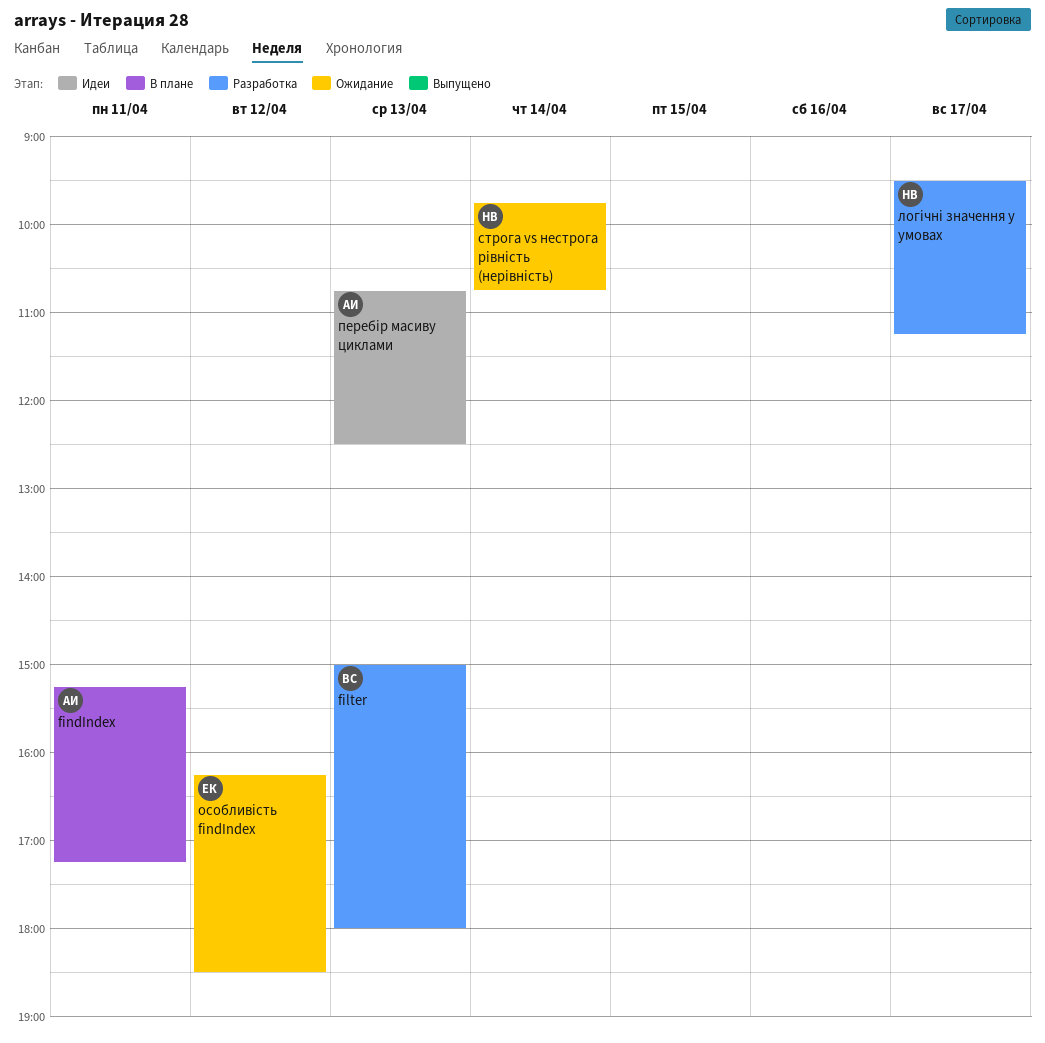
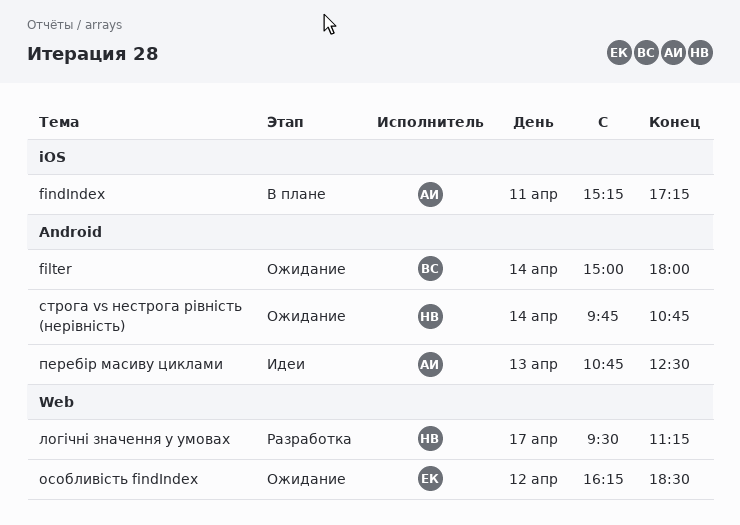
filter, status: Разработка -> Ожидание
filter, day: Apr 13 -> Apr 14

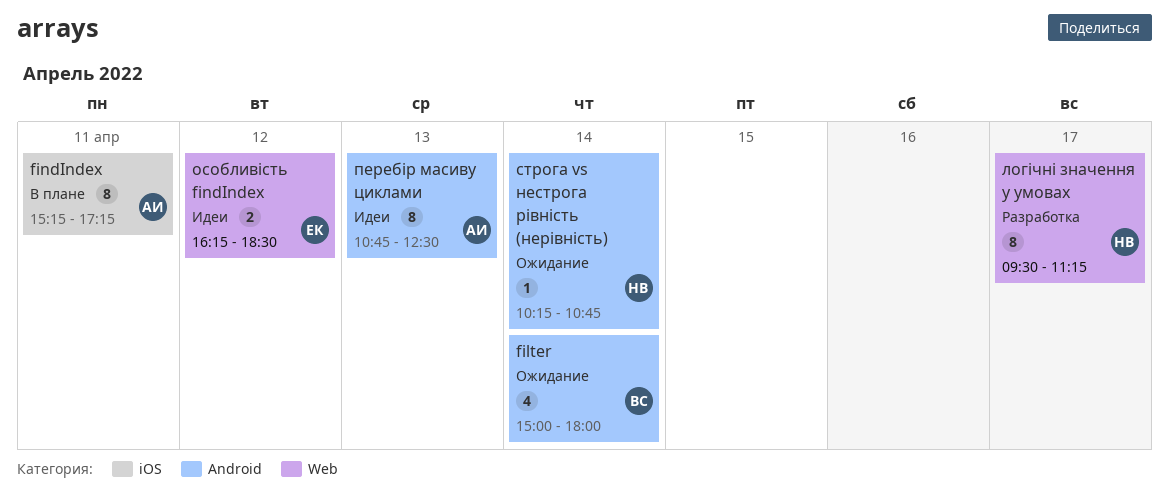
особливість findIndex, status: Ожидание -> Идеи
строга vs нестрога рівність (нерівність), begins: 09:45 -> 10:15

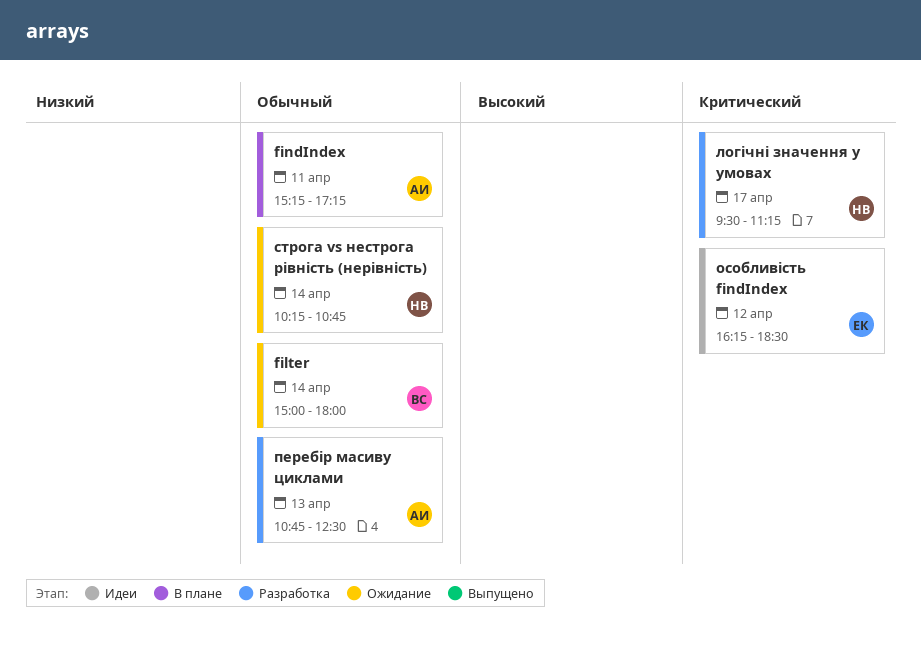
перебір масиву циклами, status: Идеи -> Разработка

